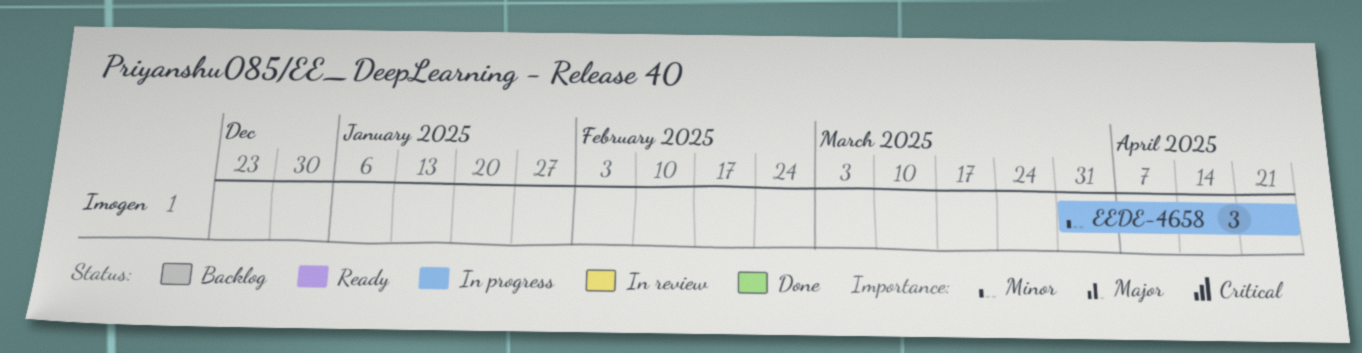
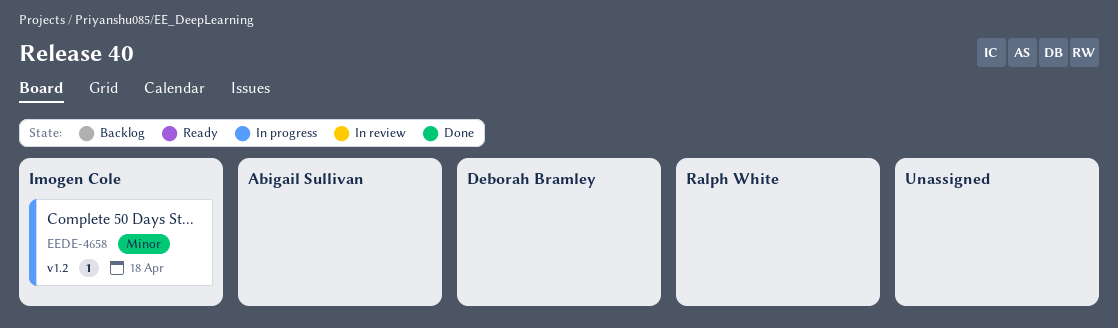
EEDE-4658, estimate: 3 -> 1
EEDE-4658, due: Apr 25 -> Apr 18

